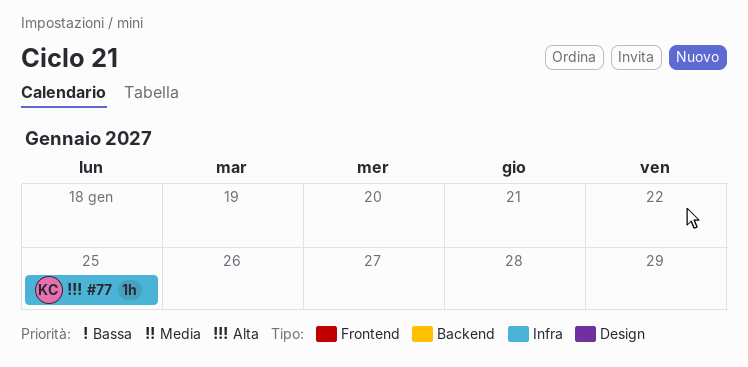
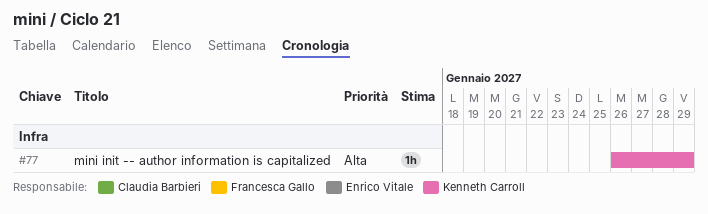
#77, start: Jan 25 -> Jan 26
#77, due: Jan 25 -> Jan 29

